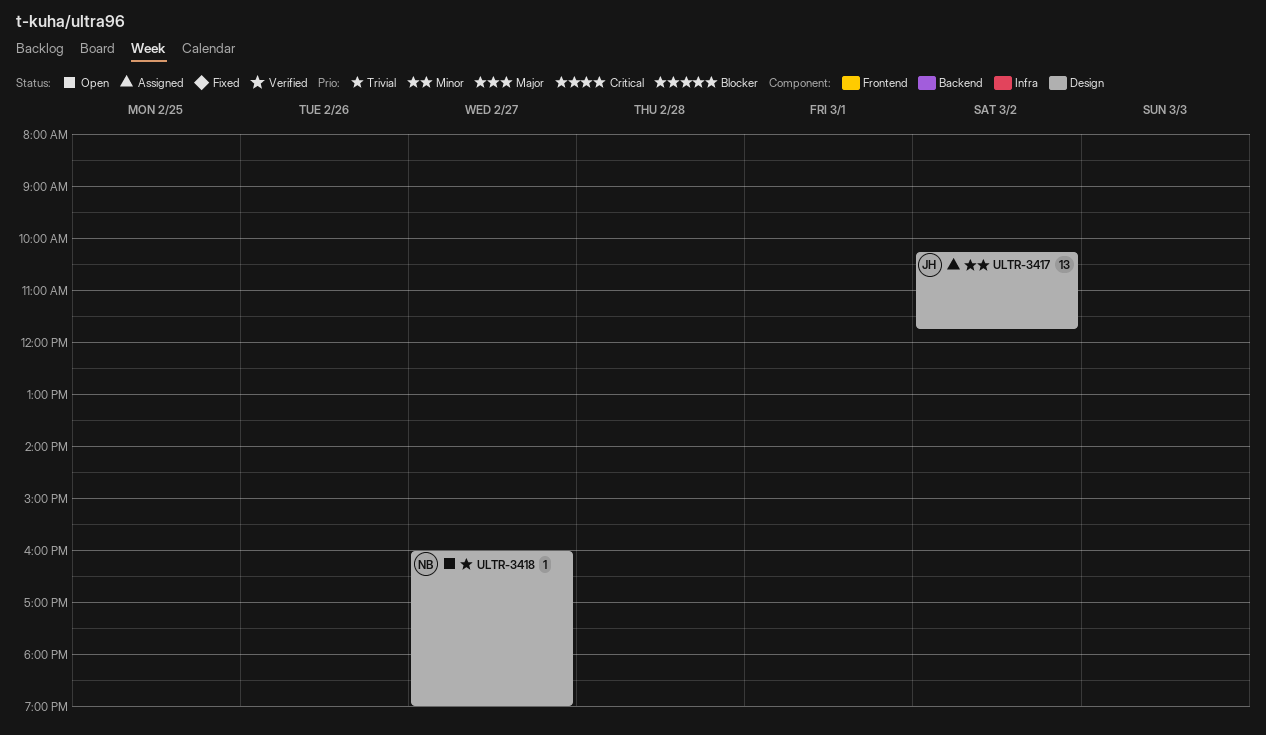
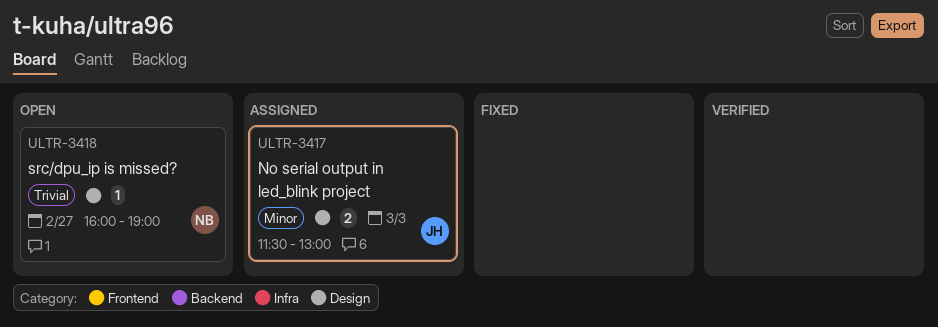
ULTR-3417, estimate: 13 -> 2
ULTR-3417, day: Mar 2 -> Mar 3
ULTR-3417, begins: 10:15 -> 11:30
ULTR-3417, ends: 11:45 -> 13:00

